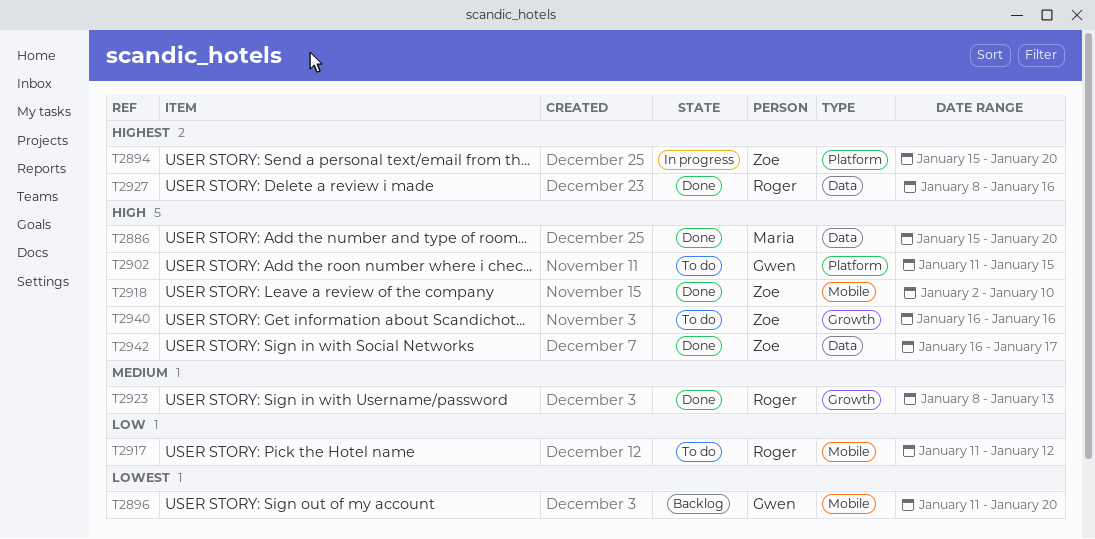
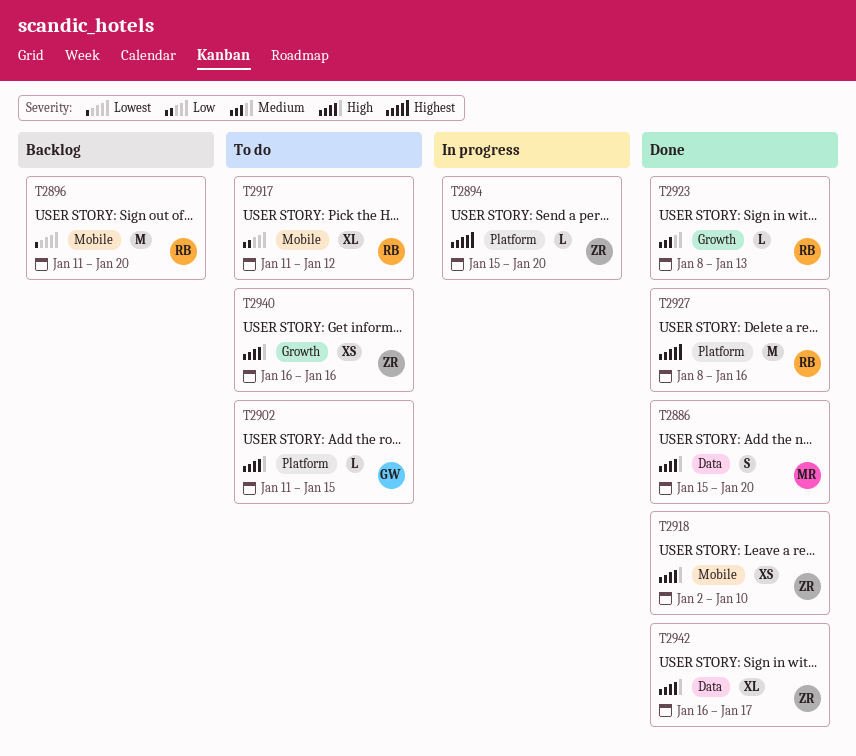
T2896, owner: Gwen -> Roger
T2927, label: Data -> Platform

